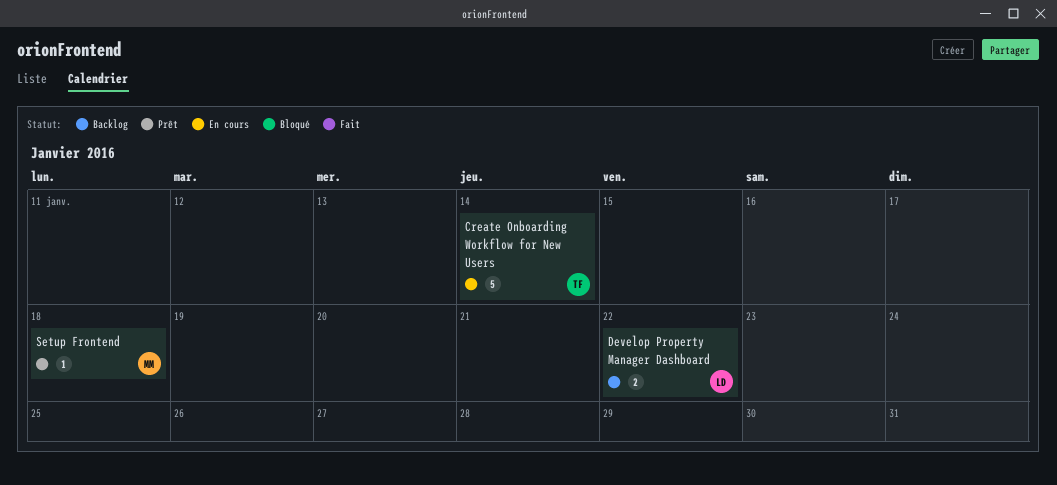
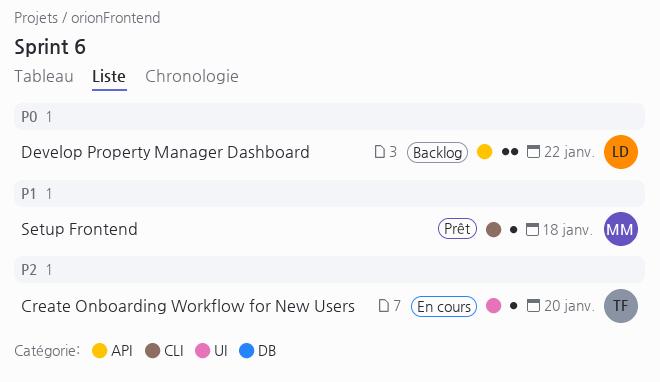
Create Onboarding Workflow for New Users, estimate: 5 -> 1
Create Onboarding Workflow for New Users, due: Jan 14 -> Jan 20

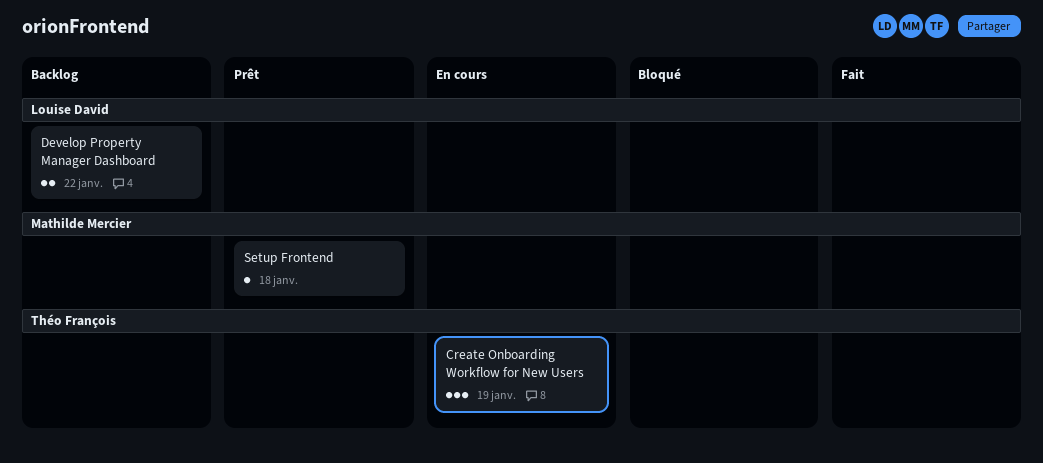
Create Onboarding Workflow for New Users, estimate: 1 -> 3
Create Onboarding Workflow for New Users, due: Jan 20 -> Jan 19

